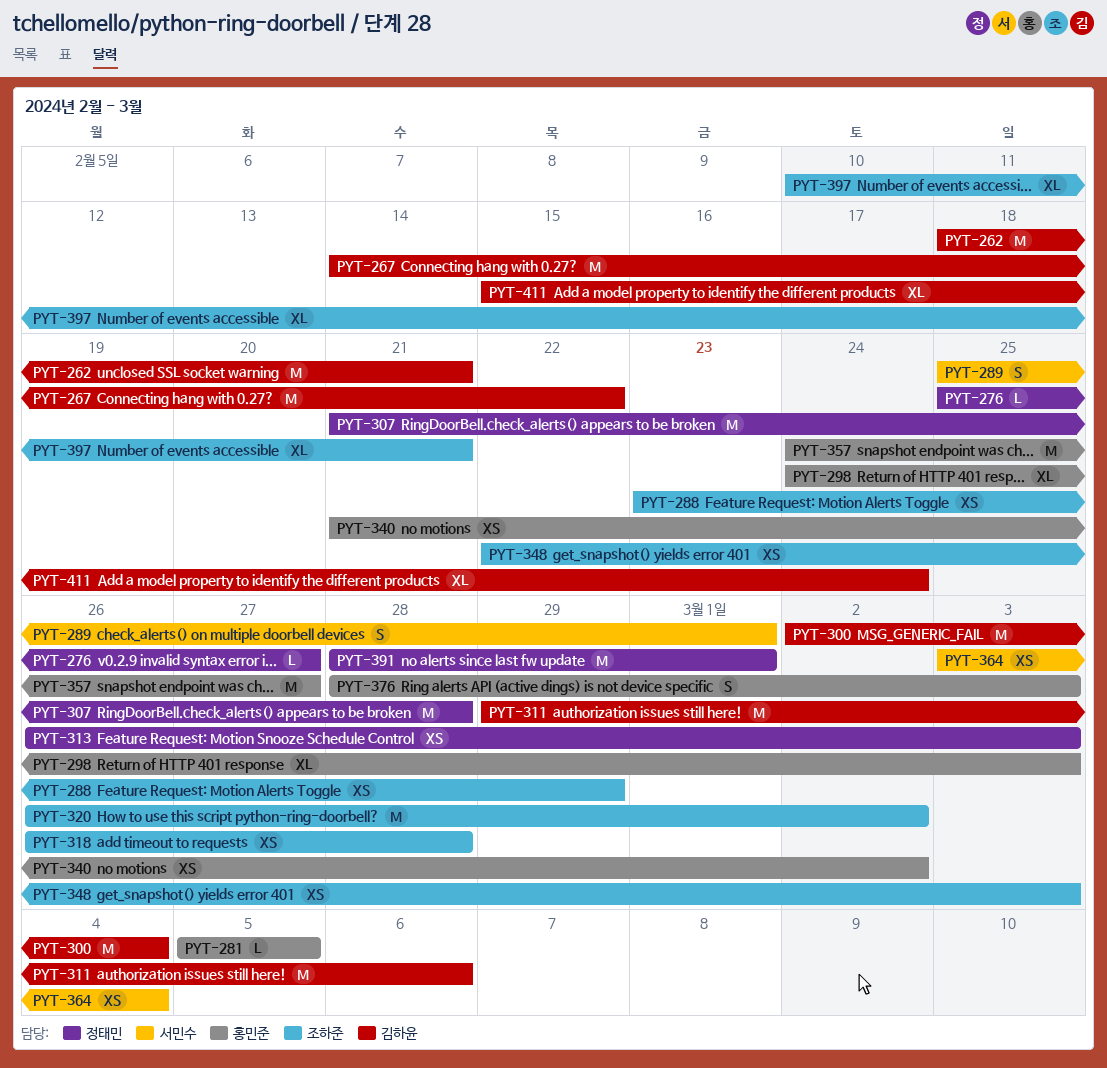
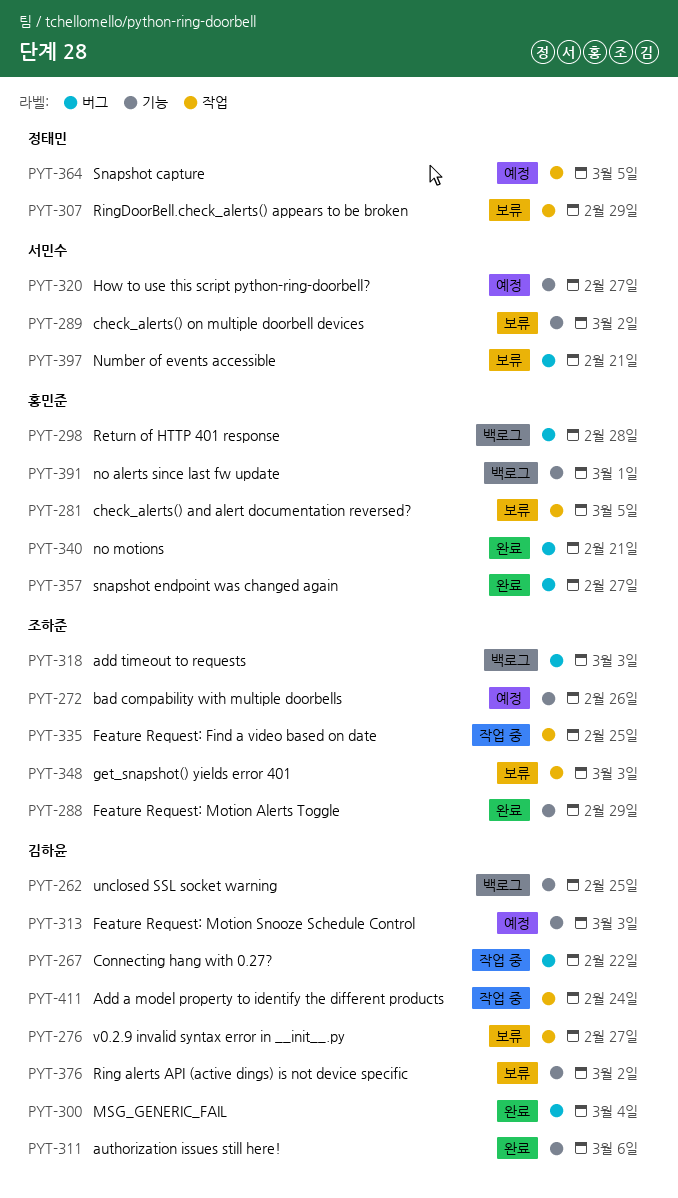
PYT-262, due: Feb 21 -> Feb 25
PYT-272: none -> present
PYT-276, owner: 정태민 -> 김하윤
PYT-289, due: Mar 1 -> Mar 2
PYT-298, due: Mar 3 -> Feb 28
PYT-307, due: Feb 28 -> Feb 29
PYT-313, owner: 정태민 -> 김하윤
PYT-318, due: Feb 28 -> Mar 3
PYT-320, owner: 조하준 -> 서민수
PYT-320, due: Mar 2 -> Feb 27
PYT-335: none -> present
PYT-340, due: Mar 2 -> Feb 21
PYT-364, owner: 서민수 -> 정태민
PYT-364, due: Mar 4 -> Mar 5
PYT-376, owner: 홍민준 -> 김하윤
PYT-376, due: Mar 3 -> Mar 2
PYT-391, owner: 정태민 -> 홍민준
PYT-397, owner: 조하준 -> 서민수

